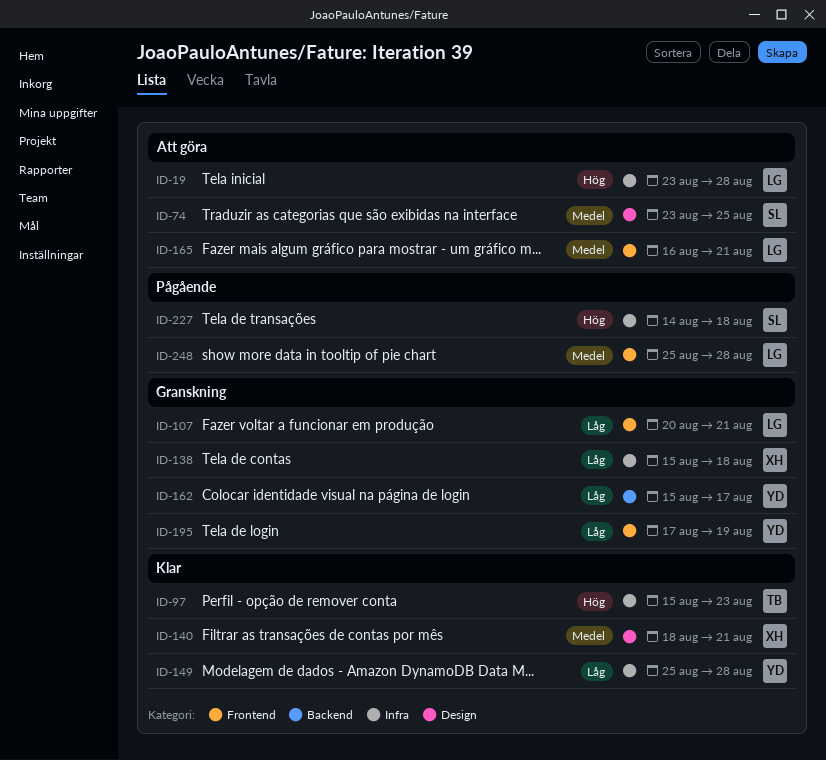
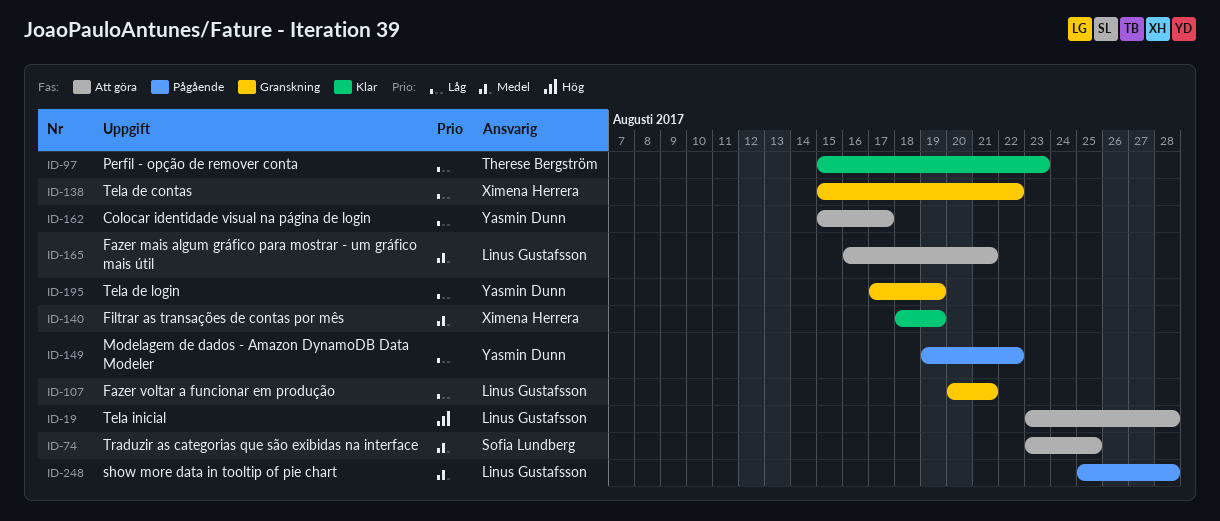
ID-97, priority: Hög -> Låg
ID-138, due: Aug 18 -> Aug 22
ID-140, due: Aug 21 -> Aug 19
ID-149, status: Klar -> Pågående
ID-149, start: Aug 25 -> Aug 19
ID-149, due: Aug 28 -> Aug 22
ID-162, status: Granskning -> Att göra
ID-227: present -> none

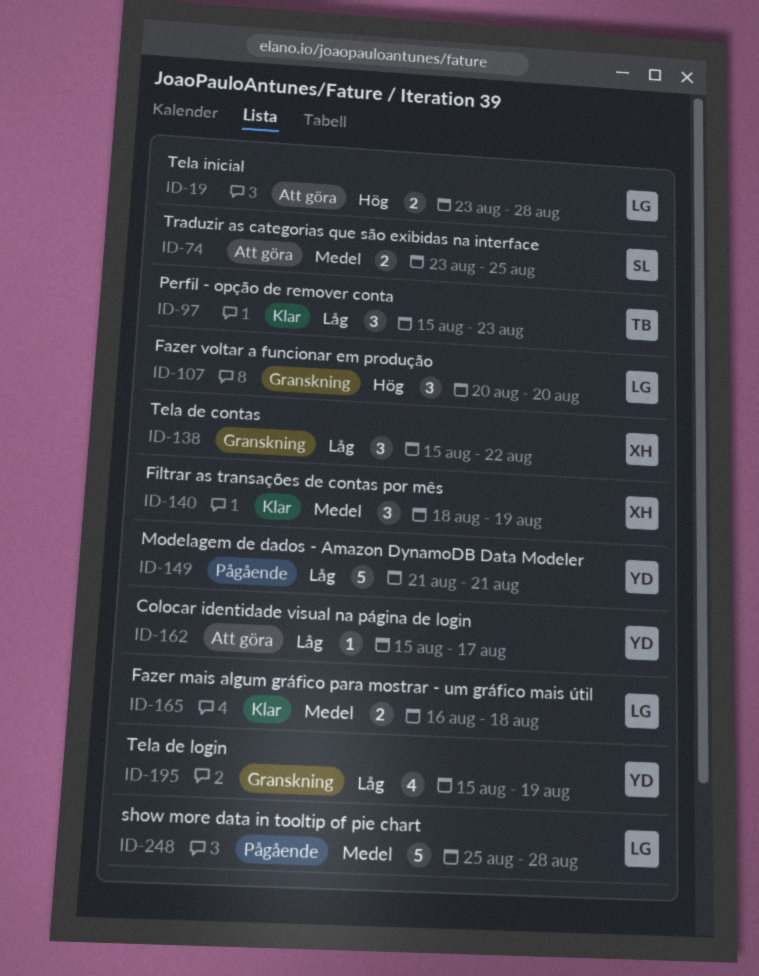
ID-107, priority: Låg -> Hög
ID-107, due: Aug 21 -> Aug 20
ID-149, start: Aug 19 -> Aug 21
ID-149, due: Aug 22 -> Aug 21
ID-165, status: Att göra -> Klar
ID-165, due: Aug 21 -> Aug 18
ID-195, start: Aug 17 -> Aug 15

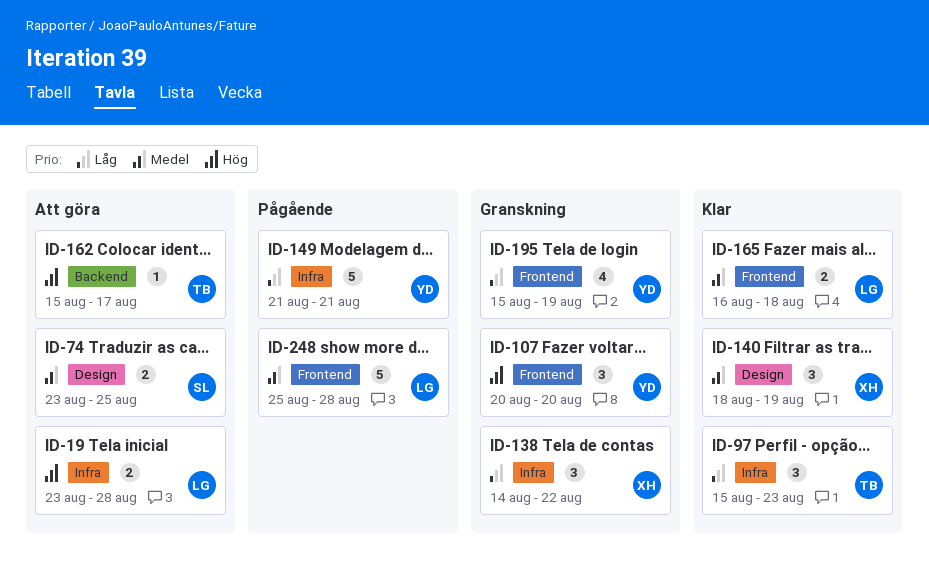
ID-107, owner: LG -> YD
ID-138, start: Aug 15 -> Aug 14
ID-162, owner: YD -> TB
ID-162, priority: Låg -> Hög

